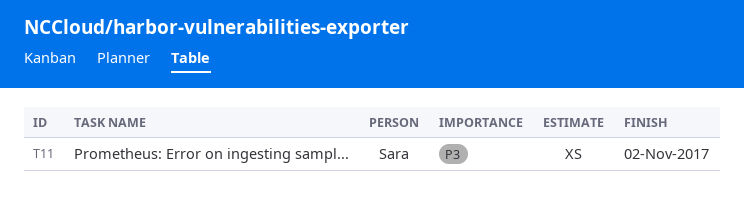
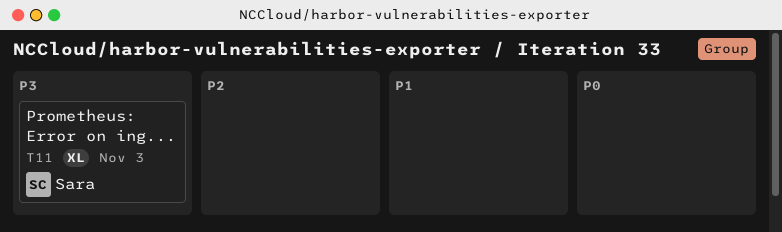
T11, estimate: XS -> XL
T11, due: Nov 2 -> Nov 3

